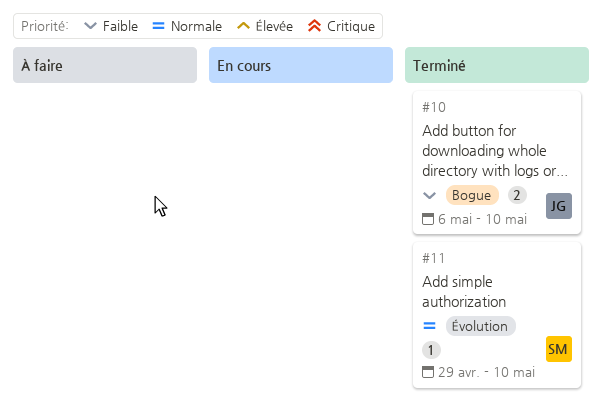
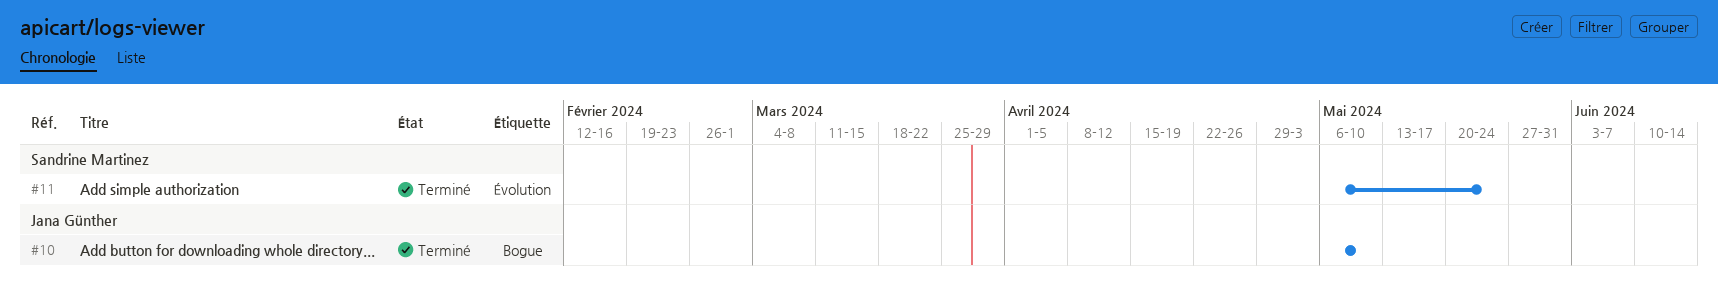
#11, start: Apr 29 -> May 6
#11, due: May 10 -> May 24

